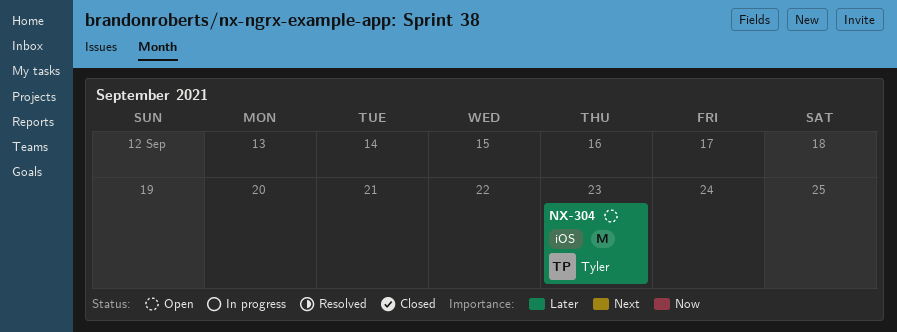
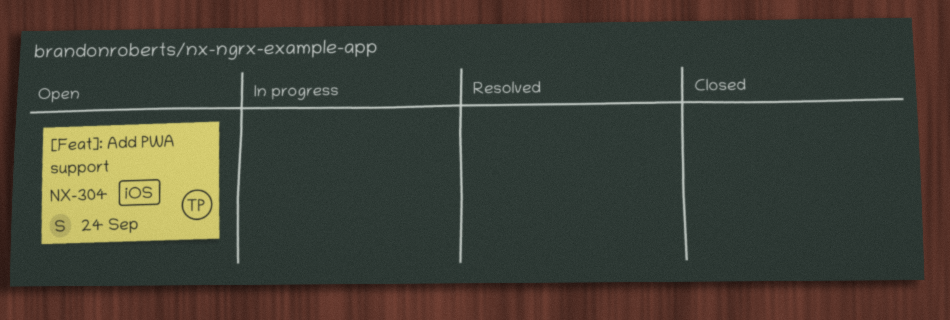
NX-304, estimate: M -> S
NX-304, due: Sep 23 -> Sep 24

